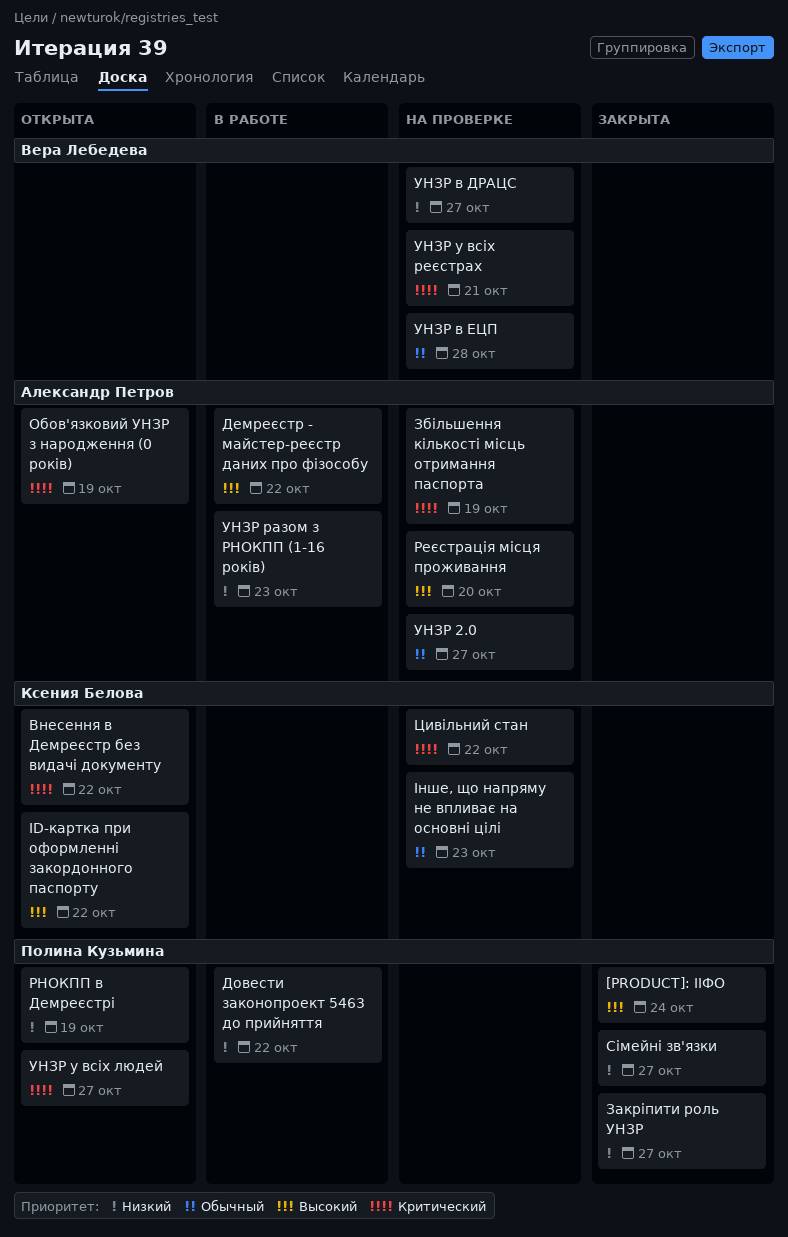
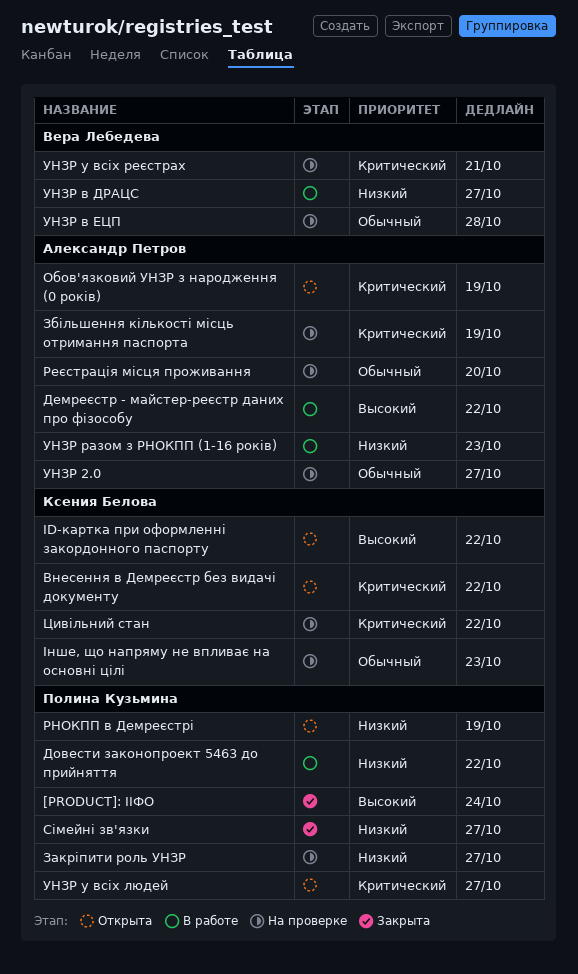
Закріпити роль УНЗР, status: Закрыта -> На проверке
Реєстрація місця проживання, priority: Высокий -> Обычный
УНЗР в ДРАЦС, status: На проверке -> В работе

